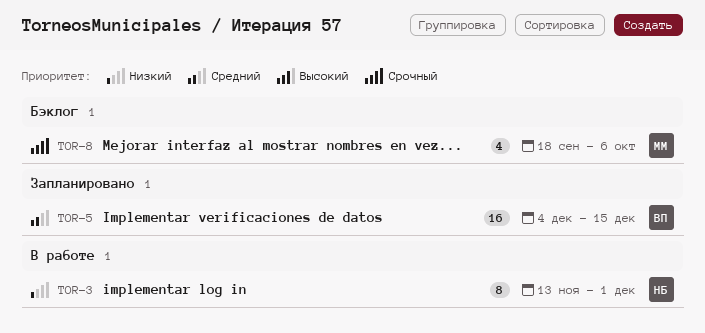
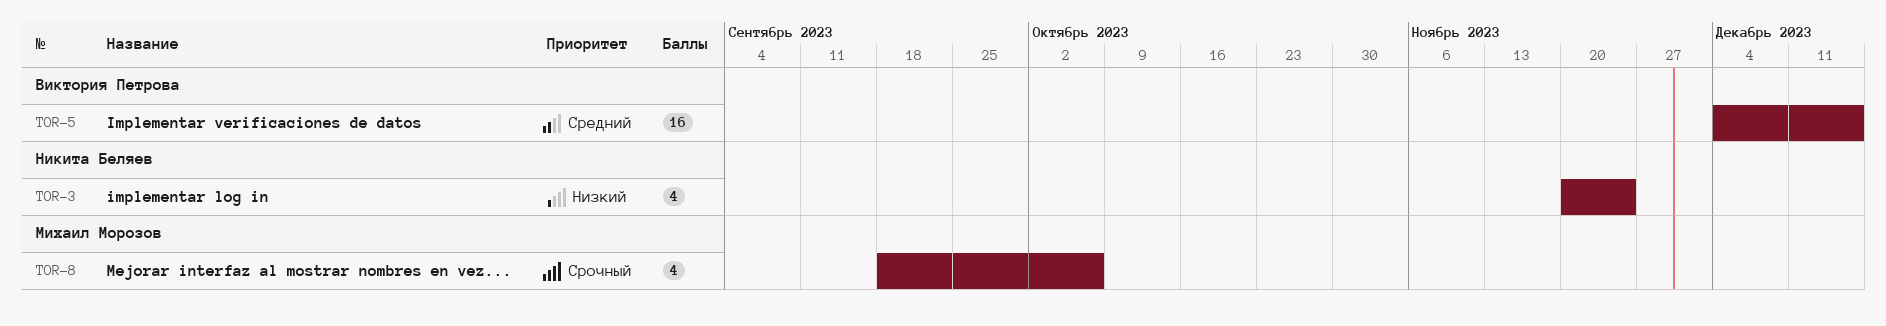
TOR-3, estimate: 8 -> 4
TOR-3, start: Nov 13 -> Nov 20
TOR-3, due: Dec 1 -> Nov 24

